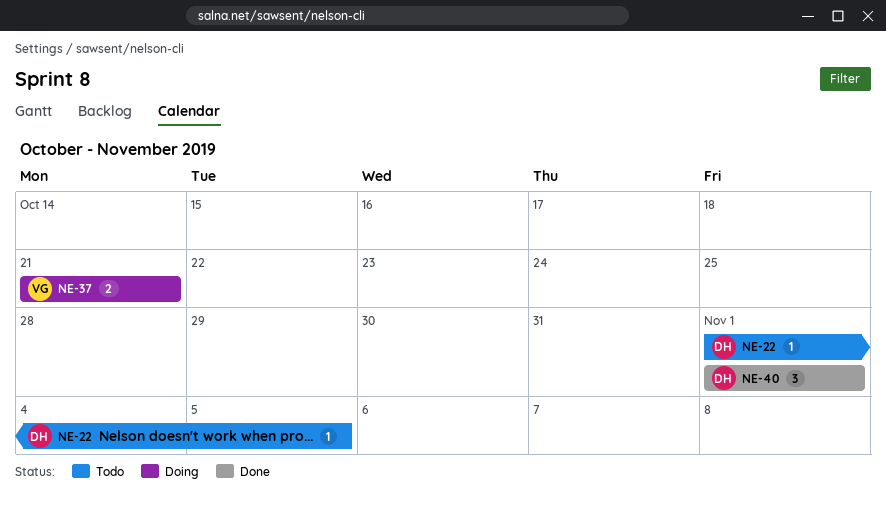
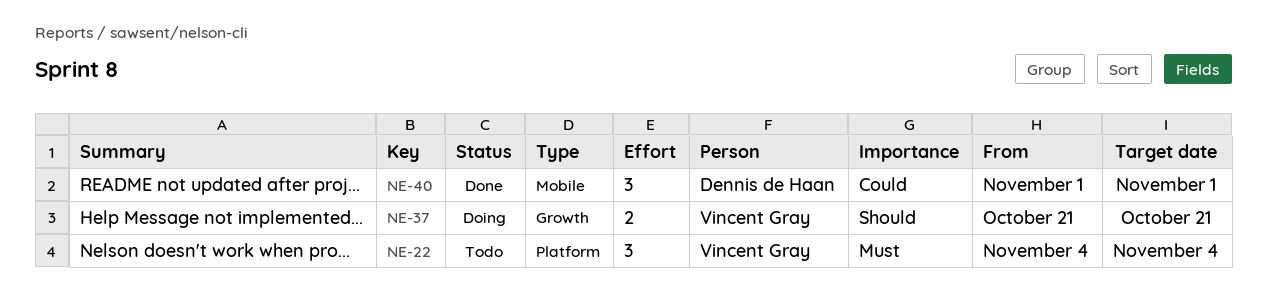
NE-22, owner: Dennis de Haan -> Vincent Gray
NE-22, estimate: 1 -> 3
NE-22, start: Nov 1 -> Nov 4
NE-22, due: Nov 5 -> Nov 4

